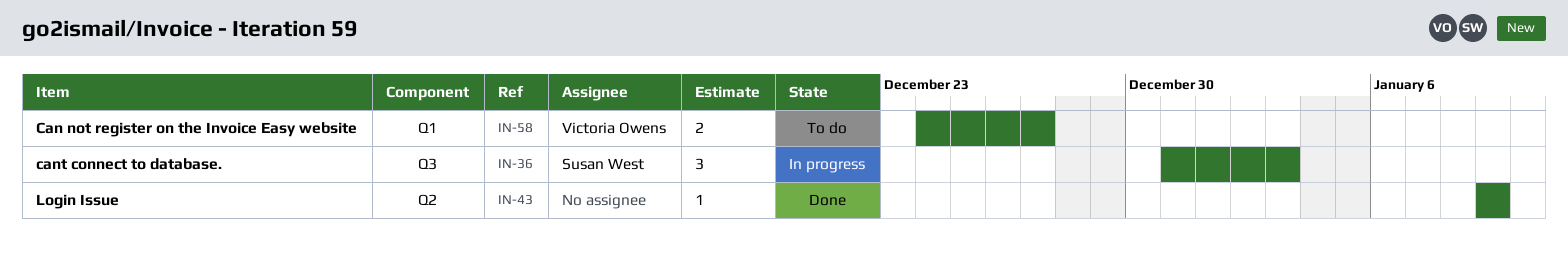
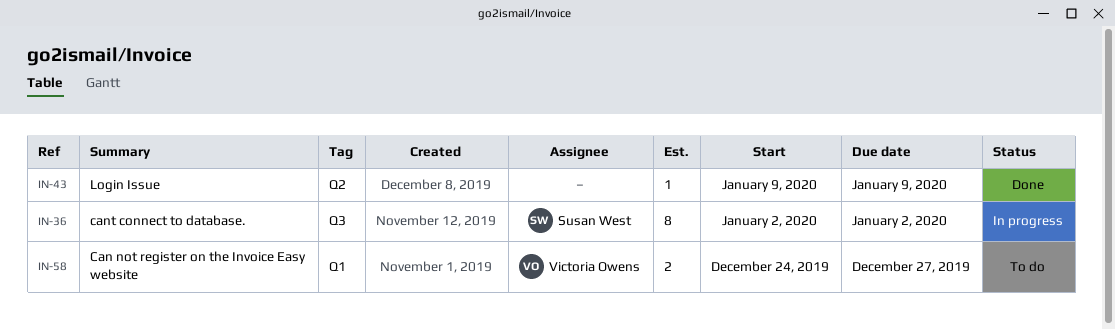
IN-36, estimate: 3 -> 8
IN-36, start: Dec 31 -> Jan 2
IN-36, due: Jan 3 -> Jan 2

